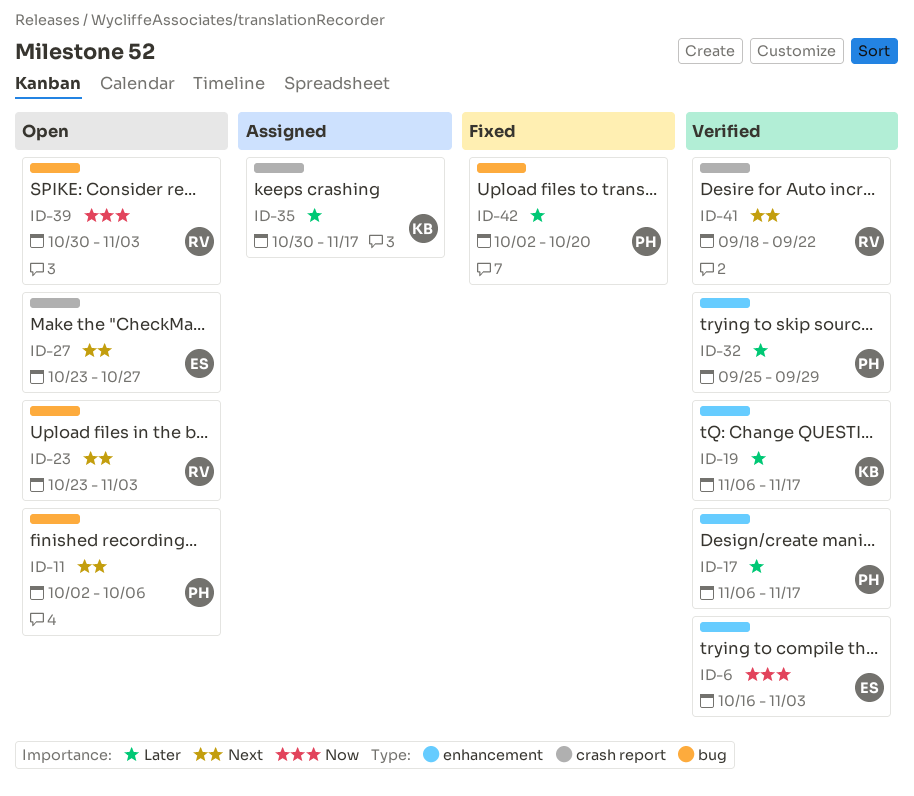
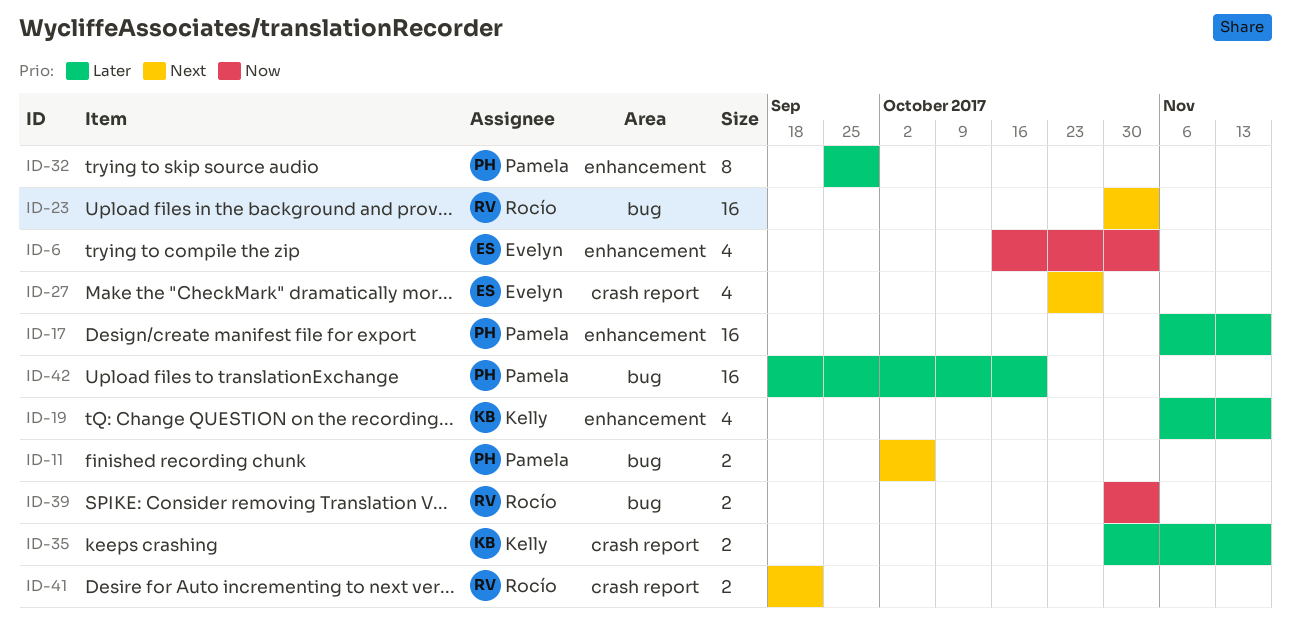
ID-23, start: Oct 23 -> Oct 30
ID-42, start: Oct 2 -> Sep 18

